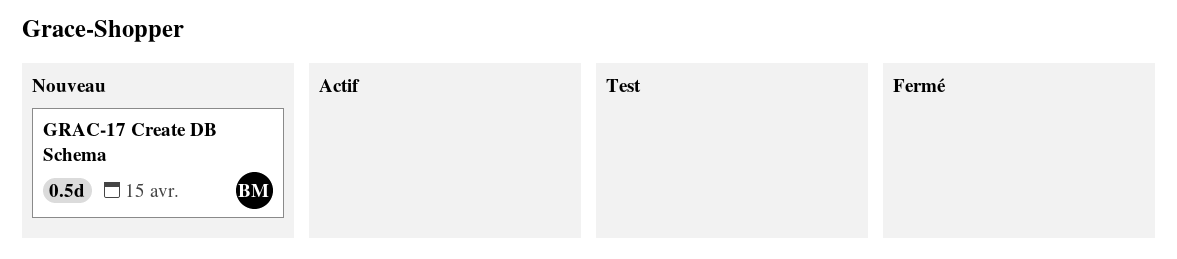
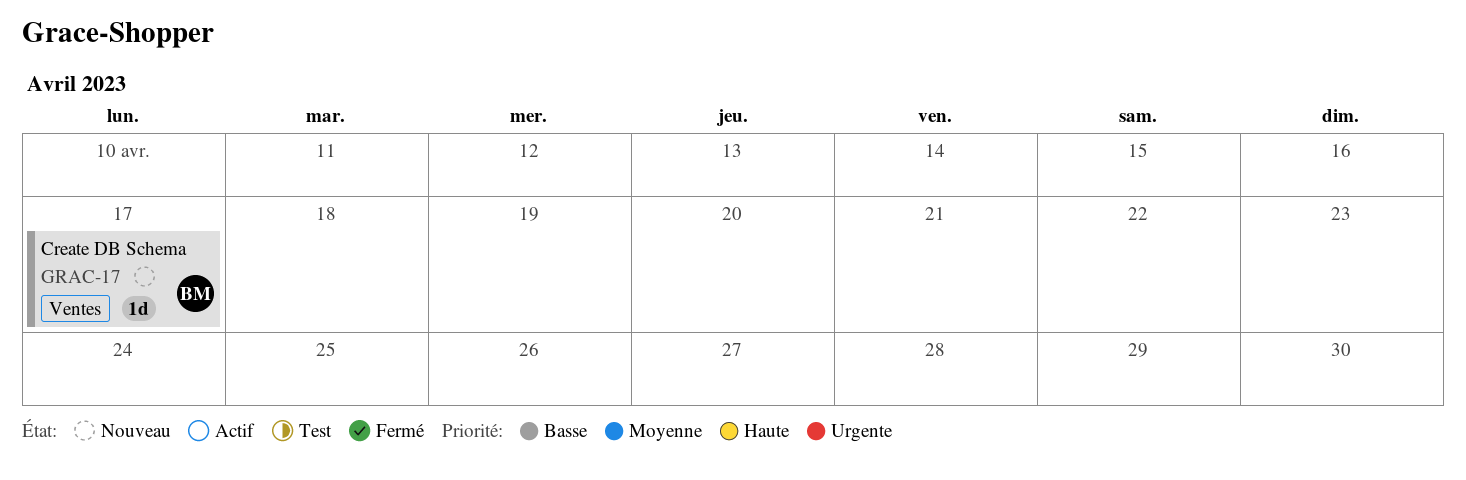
GRAC-17, estimate: 0.5d -> 1d
GRAC-17, due: Apr 15 -> Apr 17

